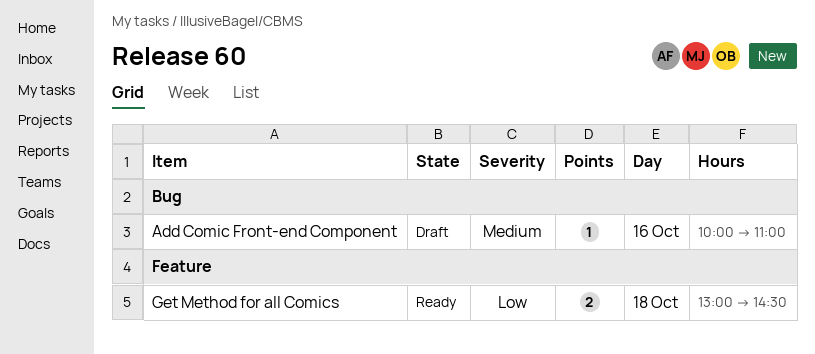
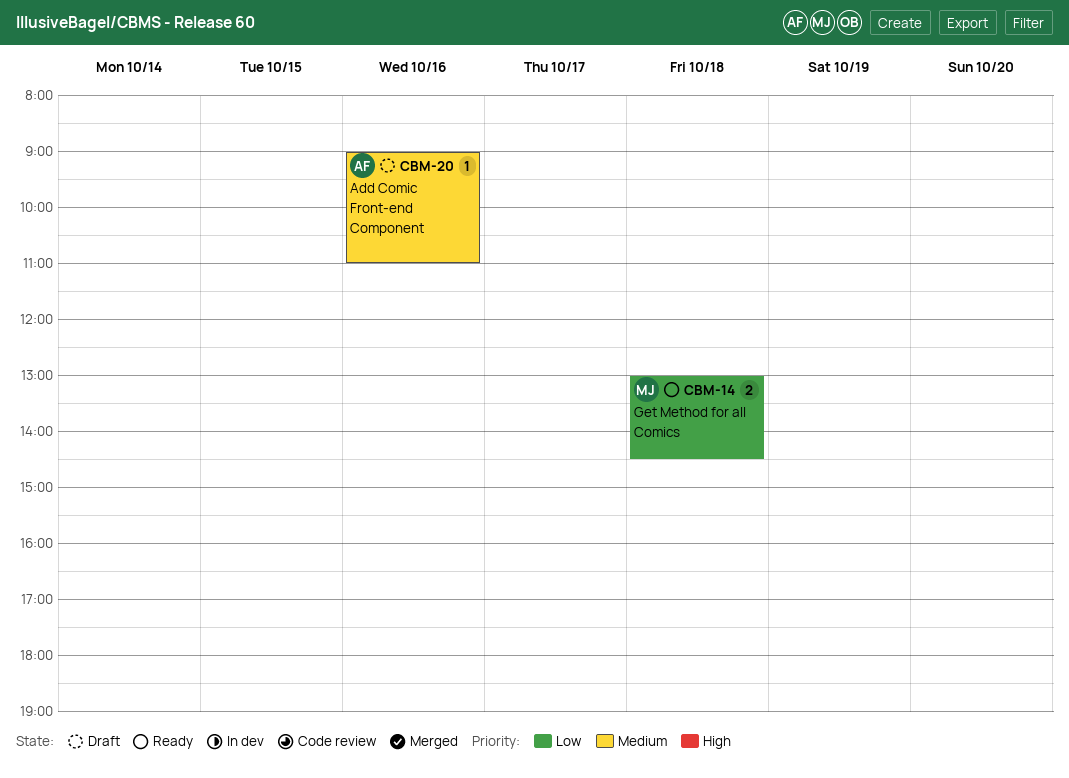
Add Comic Front-end Component, begins: 10:00 -> 09:00

